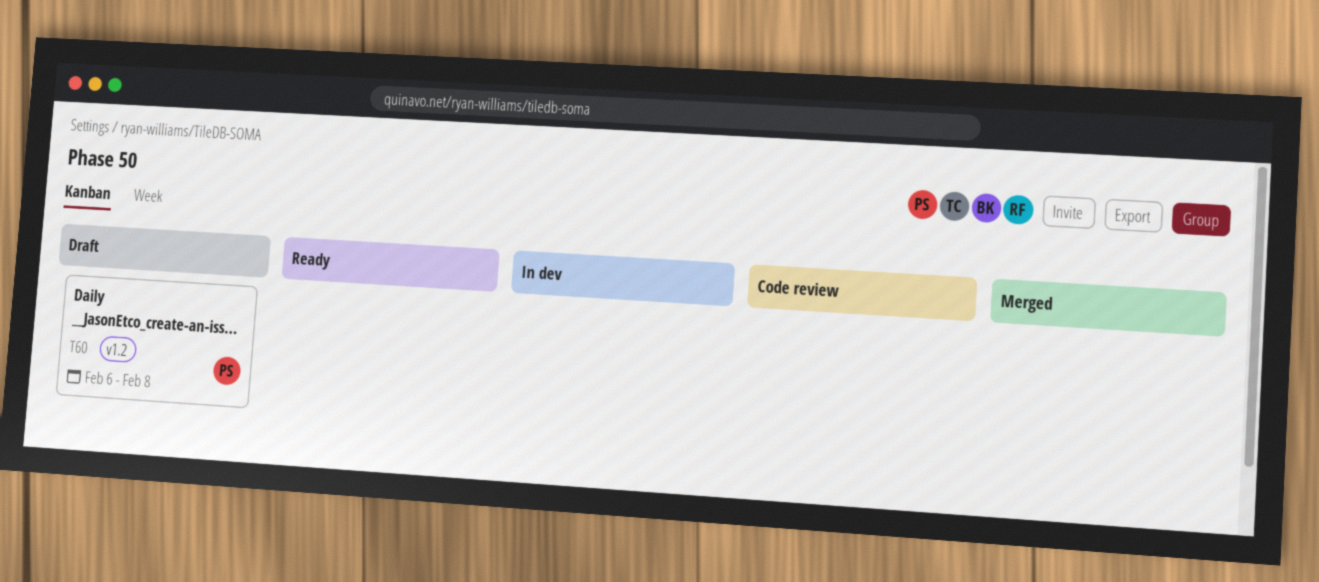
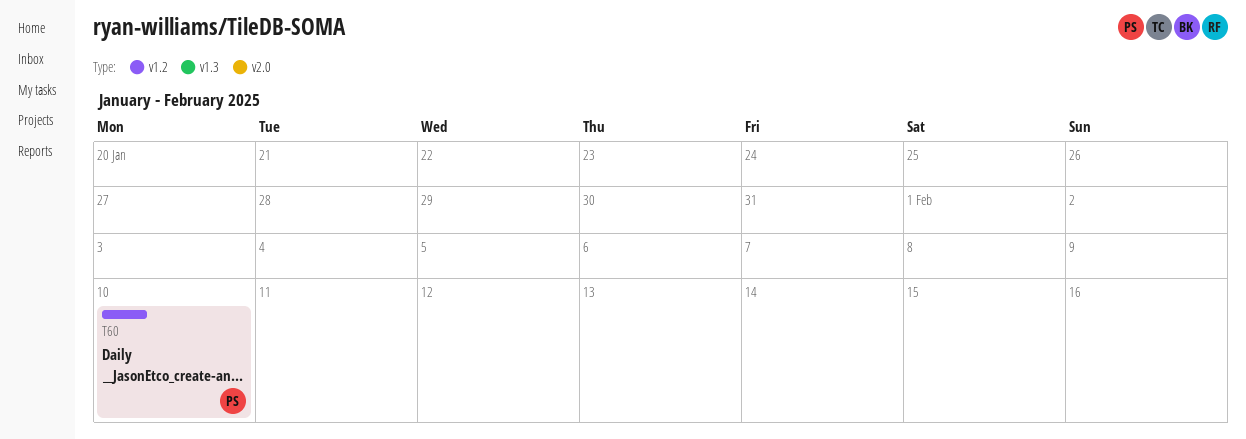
T60, due: Feb 8 -> Feb 10

